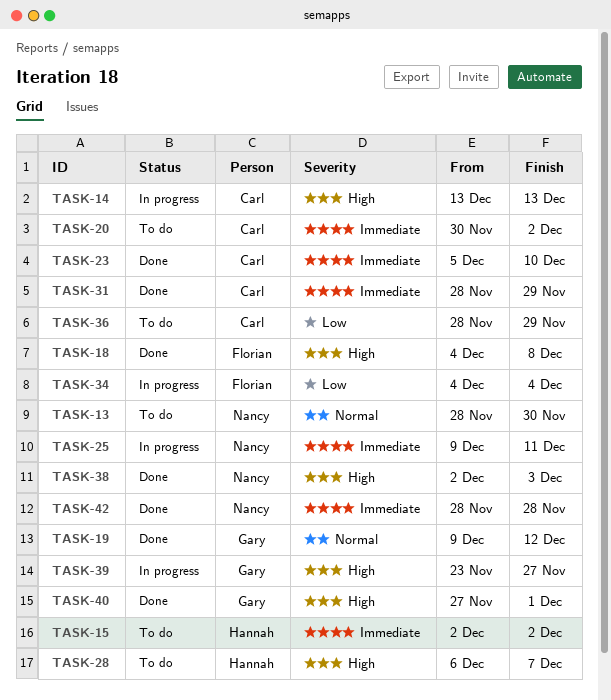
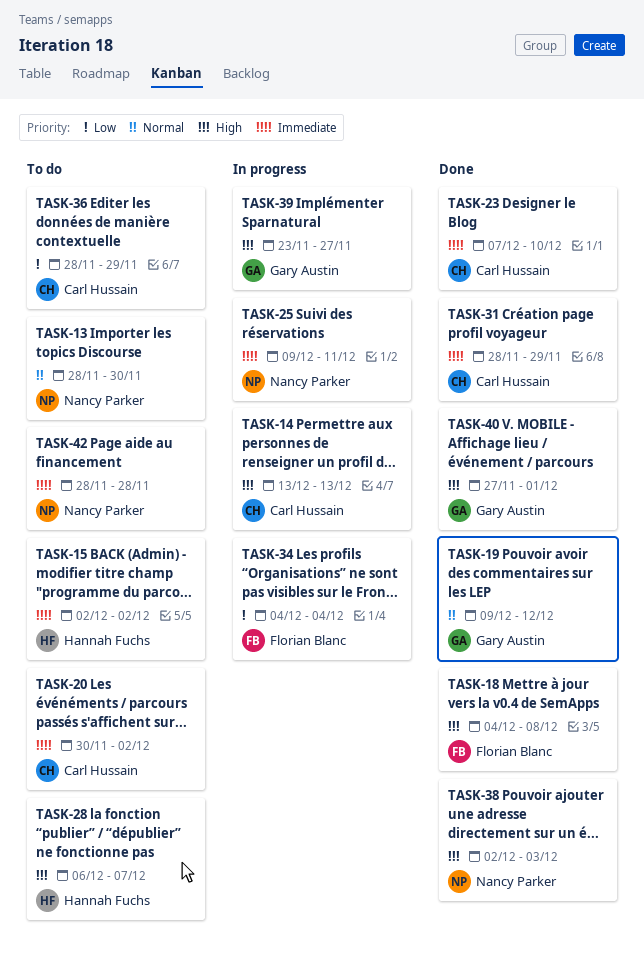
TASK-23, start: Dec 5 -> Dec 7
TASK-42, status: Done -> To do

